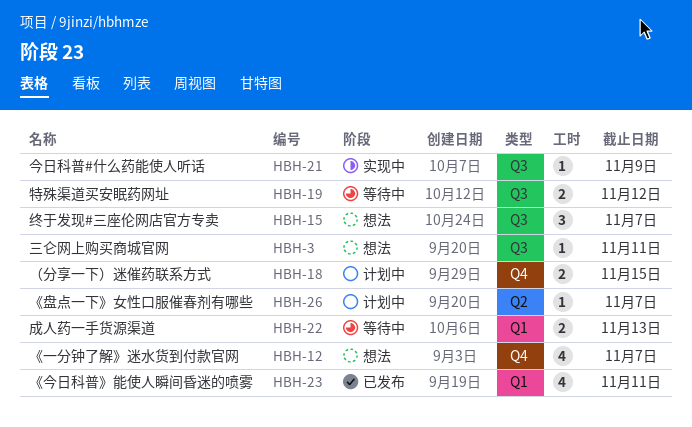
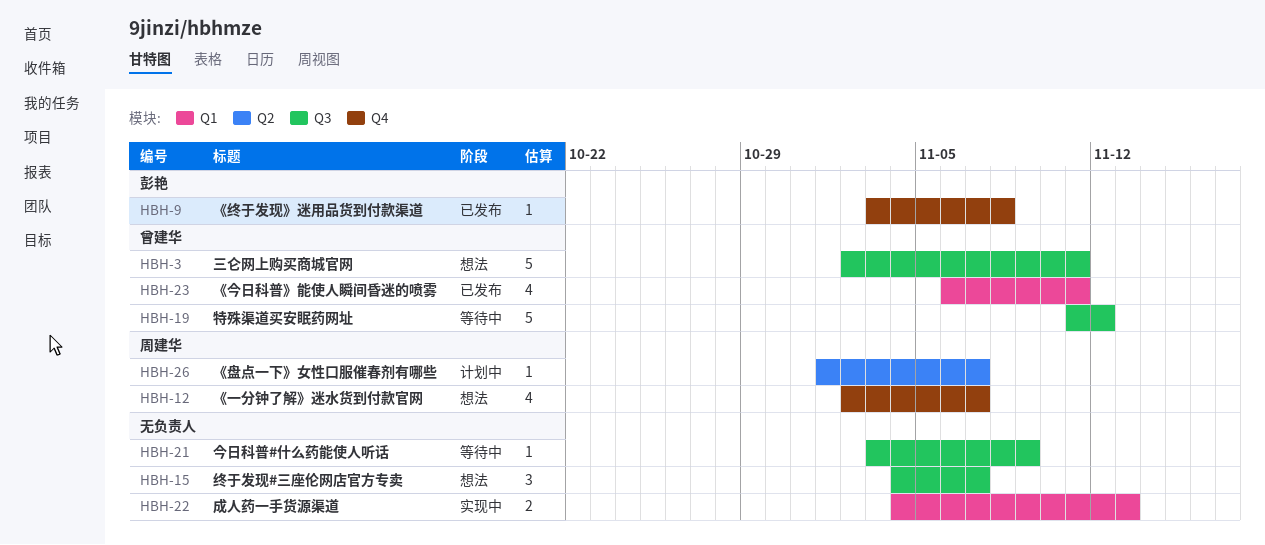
HBH-3, estimate: 1 -> 5
HBH-9: none -> present
HBH-18: present -> none
HBH-19, estimate: 2 -> 5
HBH-21, status: 实现中 -> 等待中
HBH-22, status: 等待中 -> 实现中

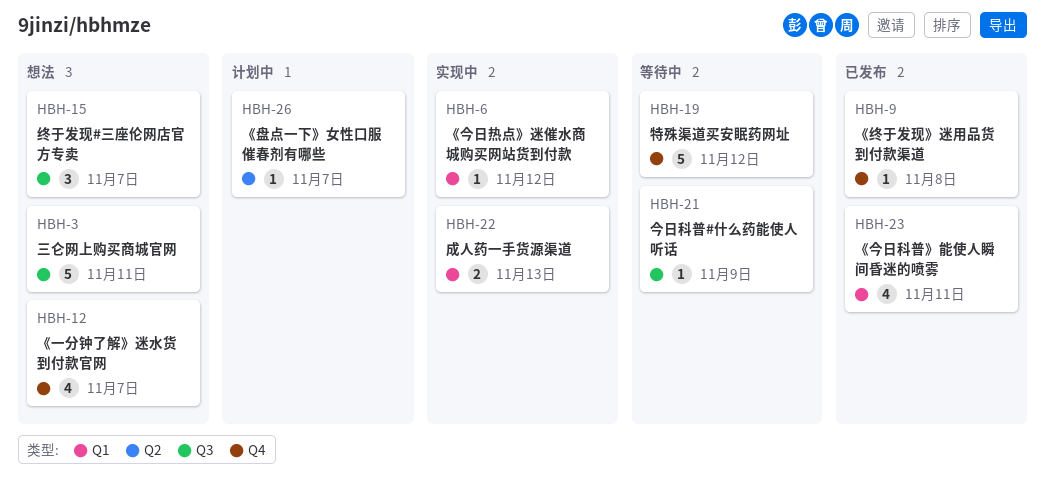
HBH-6: none -> present
HBH-19, label: Q3 -> Q4

